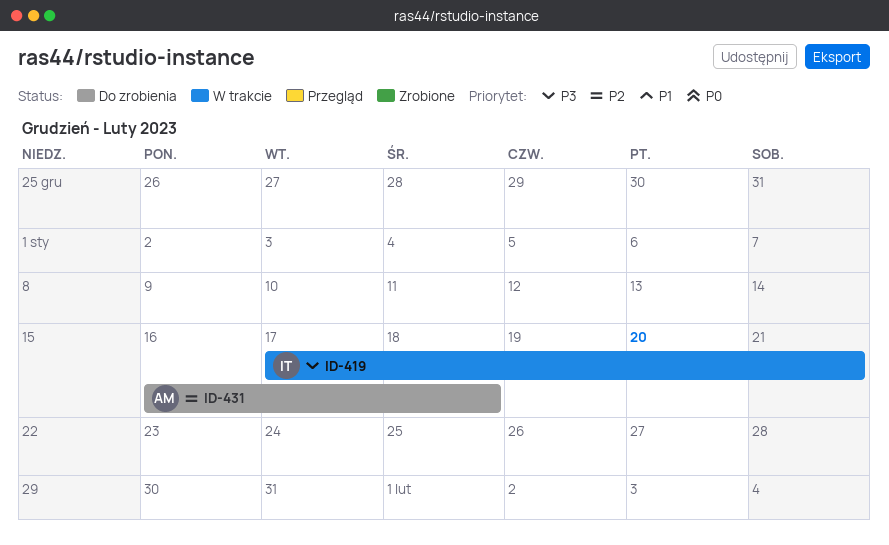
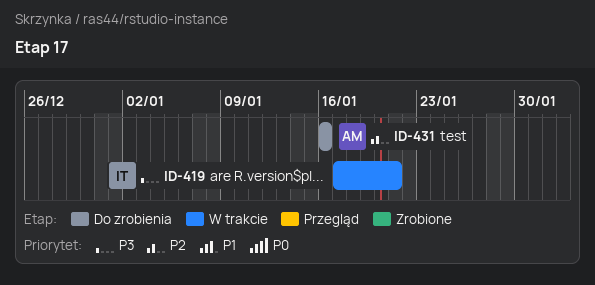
ID-431, due: Jan 18 -> Jan 16

